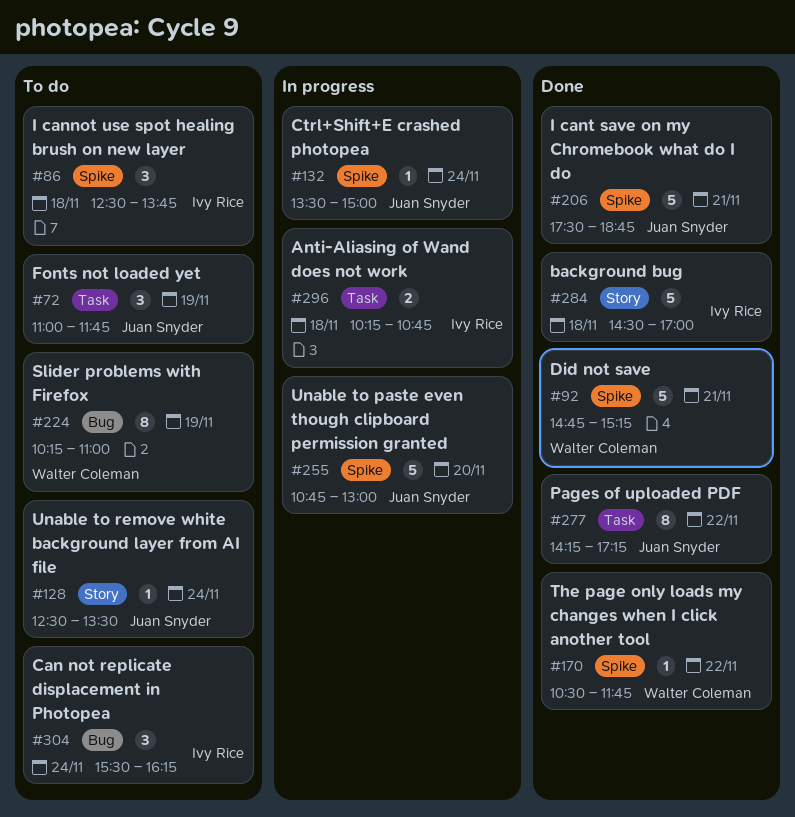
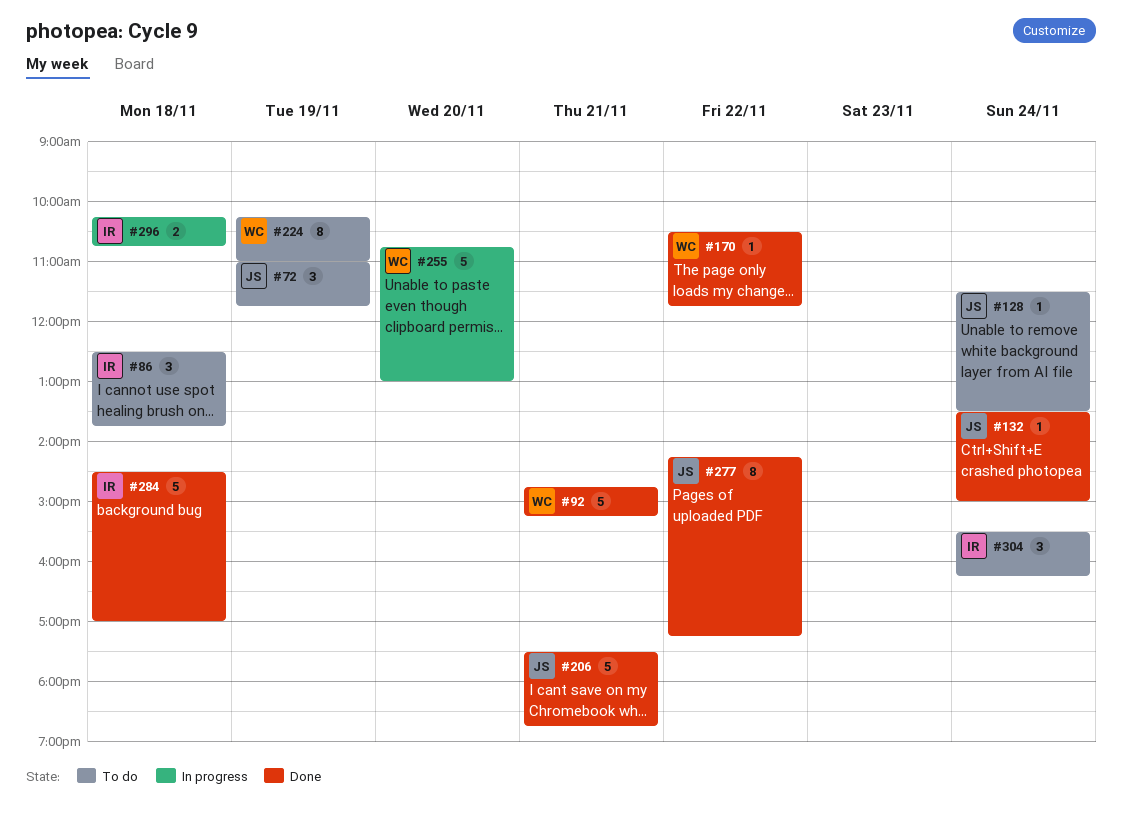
#128, begins: 12:30 -> 11:30
#132, status: In progress -> Done
#255, owner: Juan Snyder -> Walter Coleman

